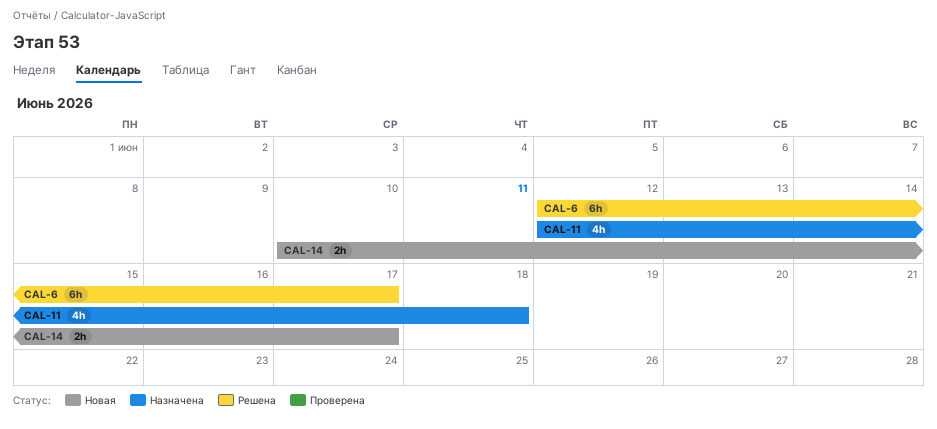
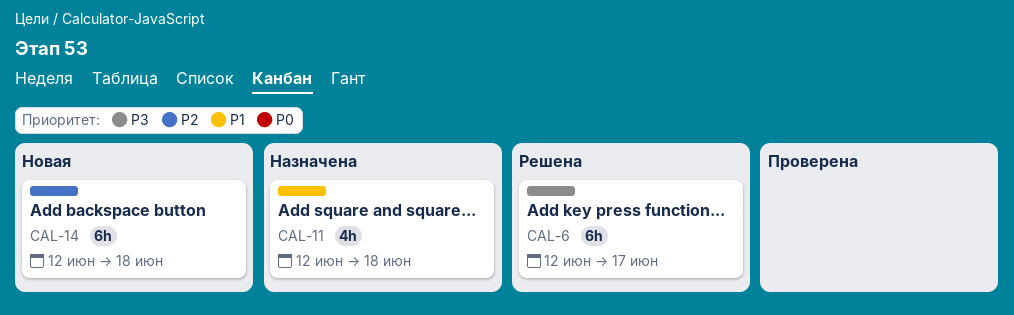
CAL-14, estimate: 2h -> 6h
CAL-14, start: Jun 10 -> Jun 12
CAL-14, due: Jun 17 -> Jun 18

